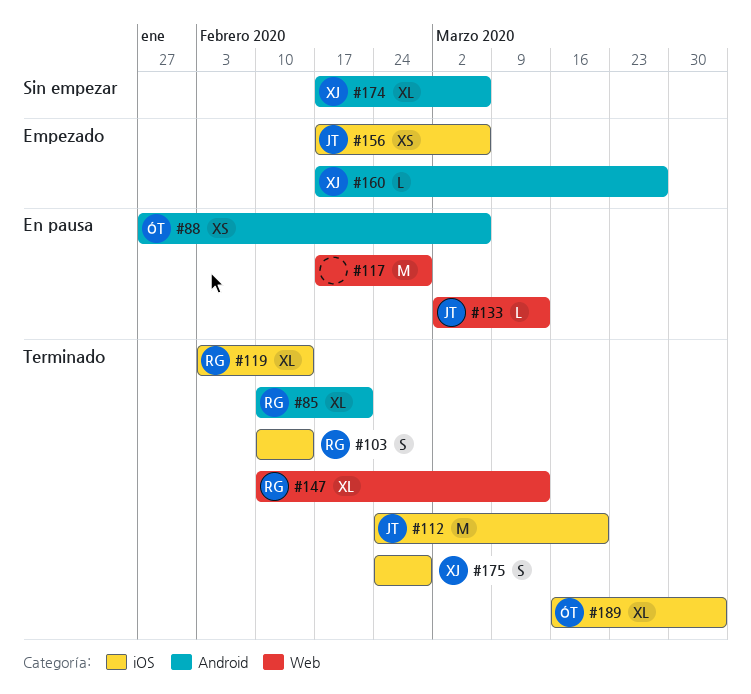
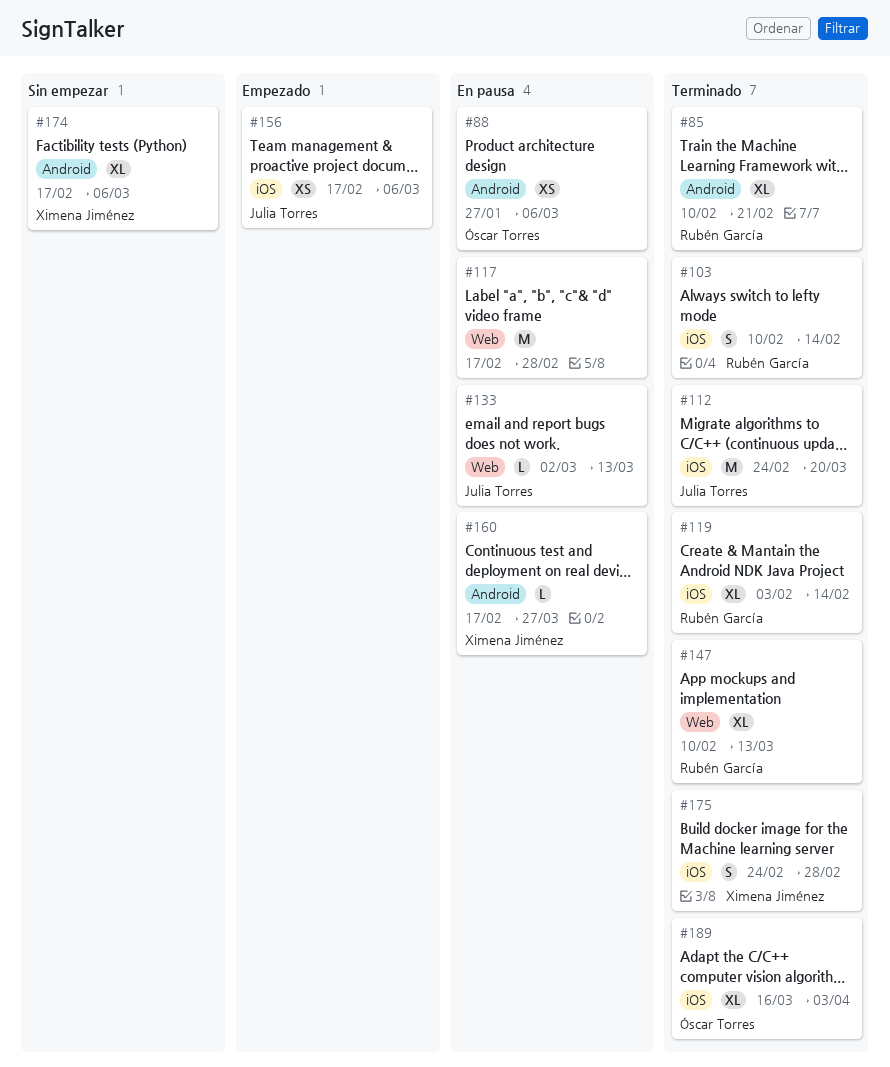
#160, status: Empezado -> En pausa

